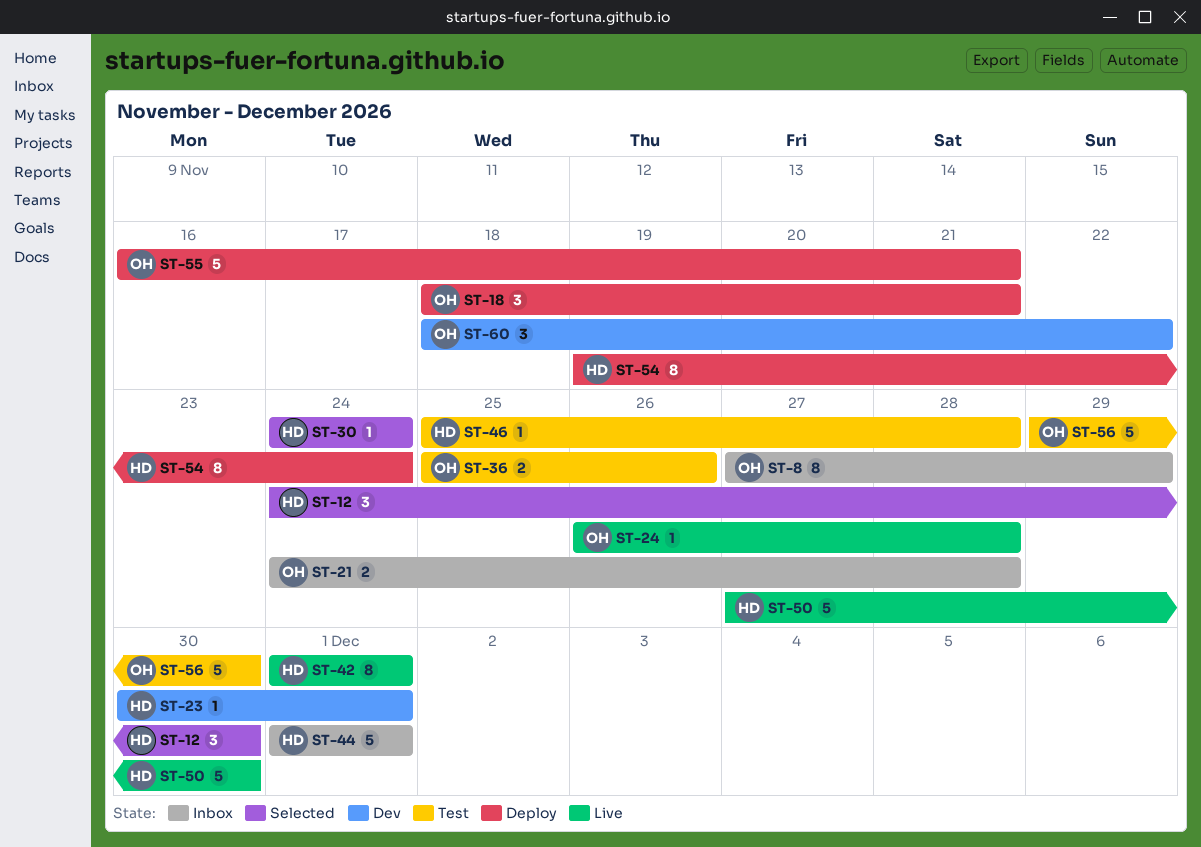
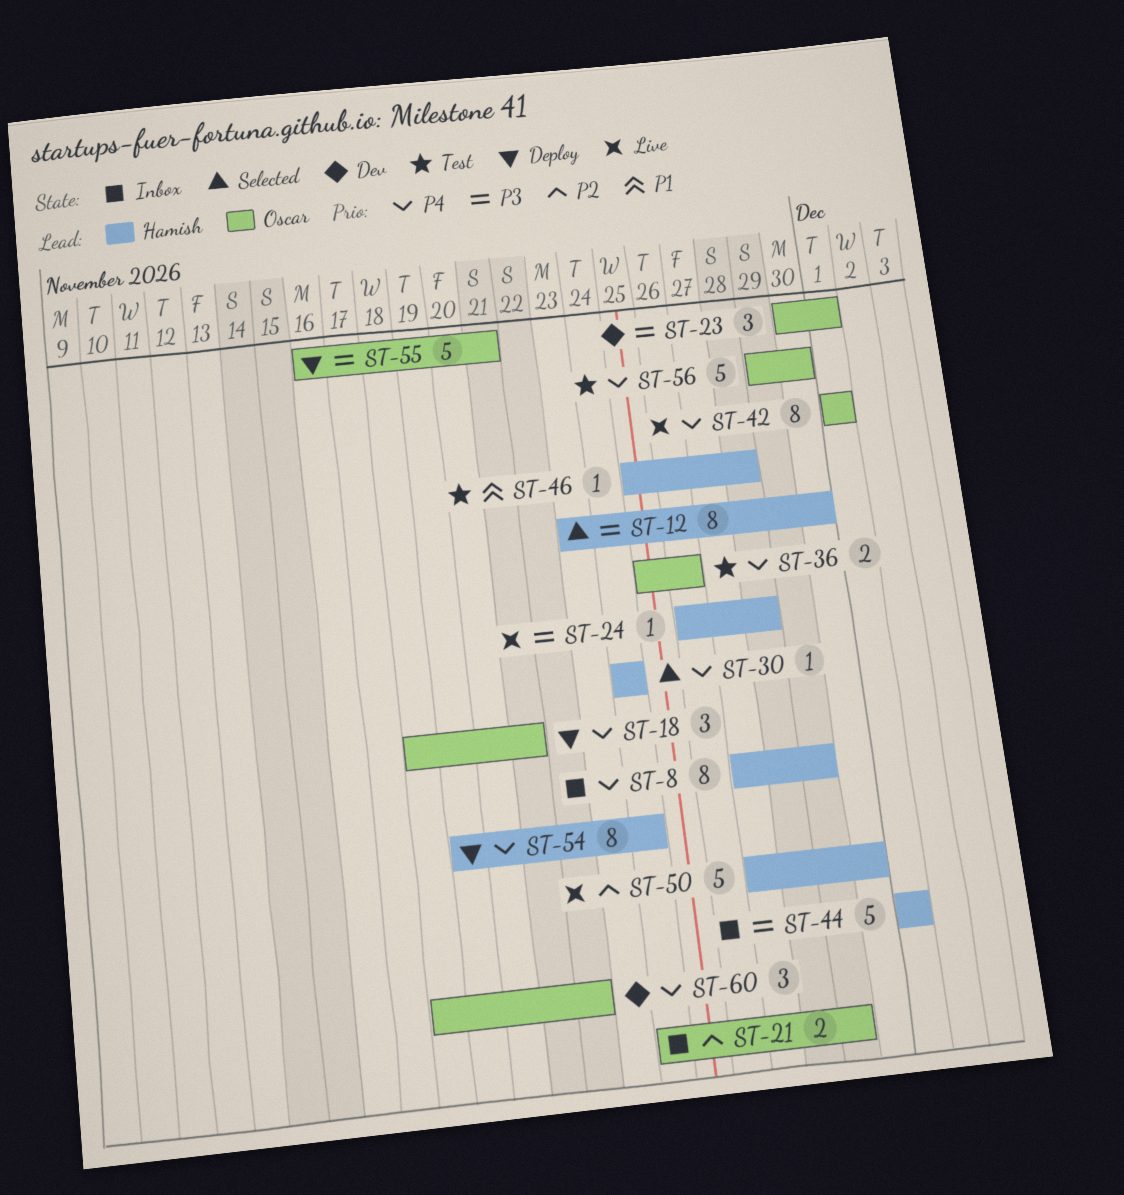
ST-8, owner: Oscar -> Hamish
ST-12, estimate: 3 -> 8
ST-12, start: Nov 24 -> Nov 23
ST-21, due: Nov 28 -> Nov 29
ST-23, owner: Hamish -> Oscar
ST-23, estimate: 1 -> 3
ST-24, owner: Oscar -> Hamish
ST-42, owner: Hamish -> Oscar

